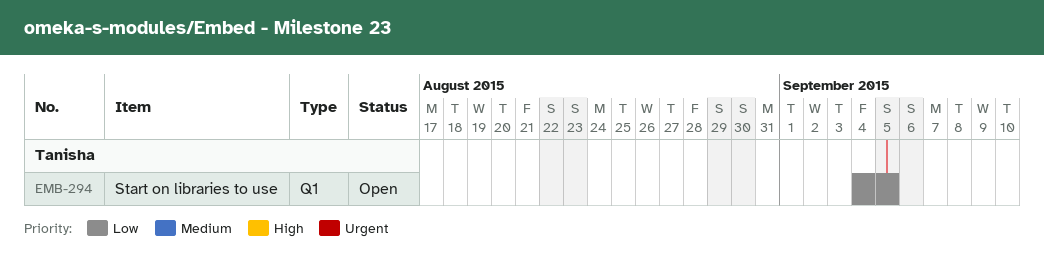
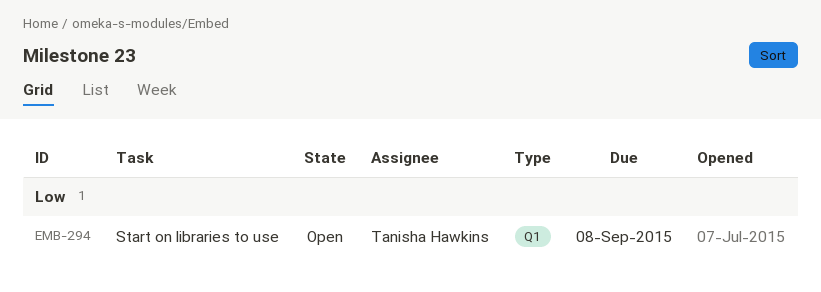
EMB-294, due: Sep 5 -> Sep 8

